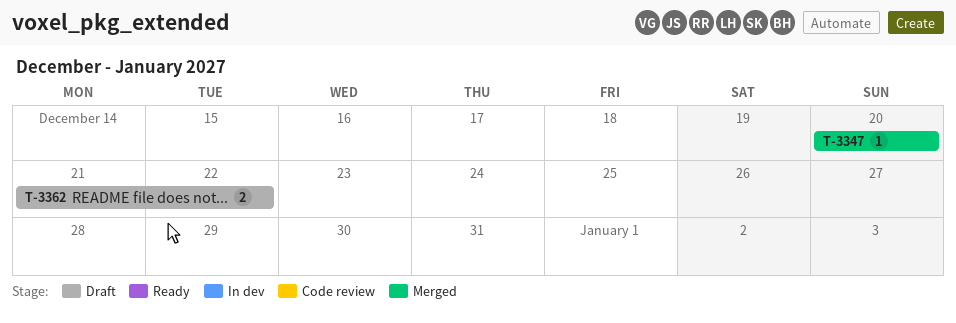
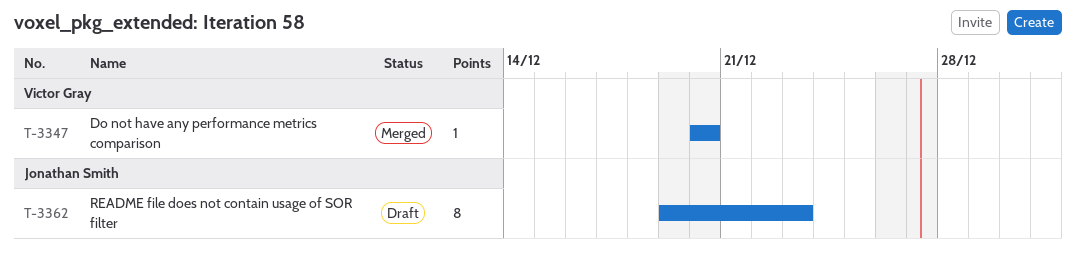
T-3362, estimate: 2 -> 8
T-3362, start: Dec 21 -> Dec 19
T-3362, due: Dec 22 -> Dec 23

